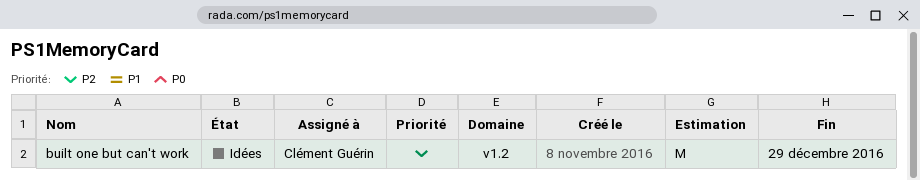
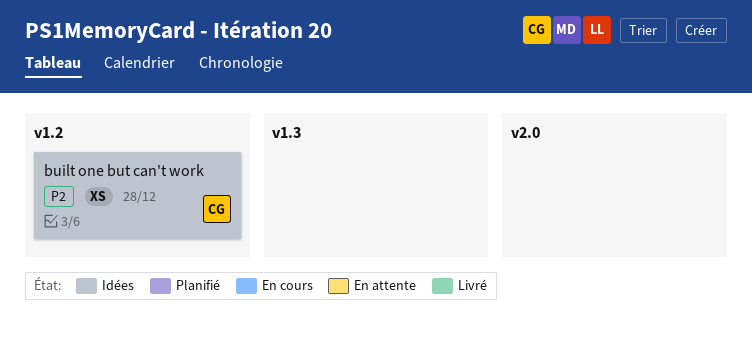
built one but can't work, estimate: M -> XS
built one but can't work, due: Dec 29 -> Dec 28

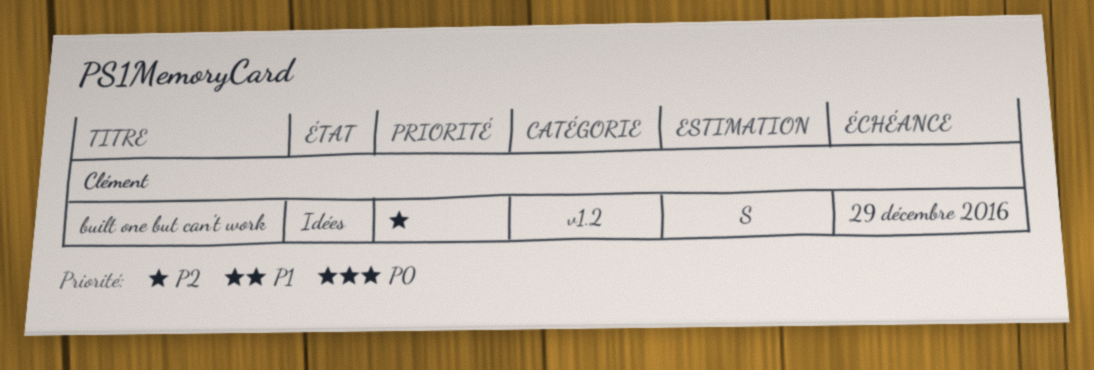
built one but can't work, estimate: XS -> S
built one but can't work, due: Dec 28 -> Dec 29

